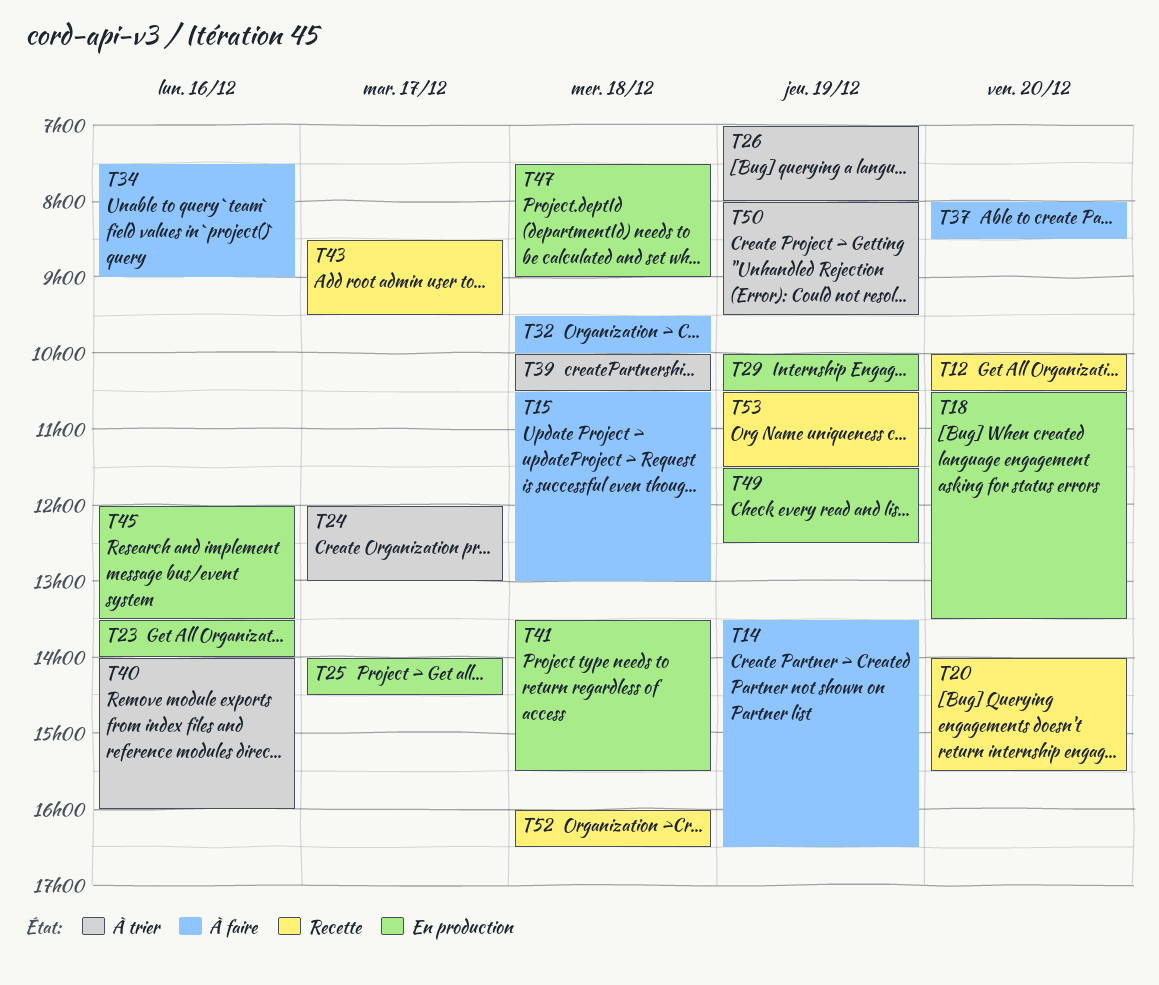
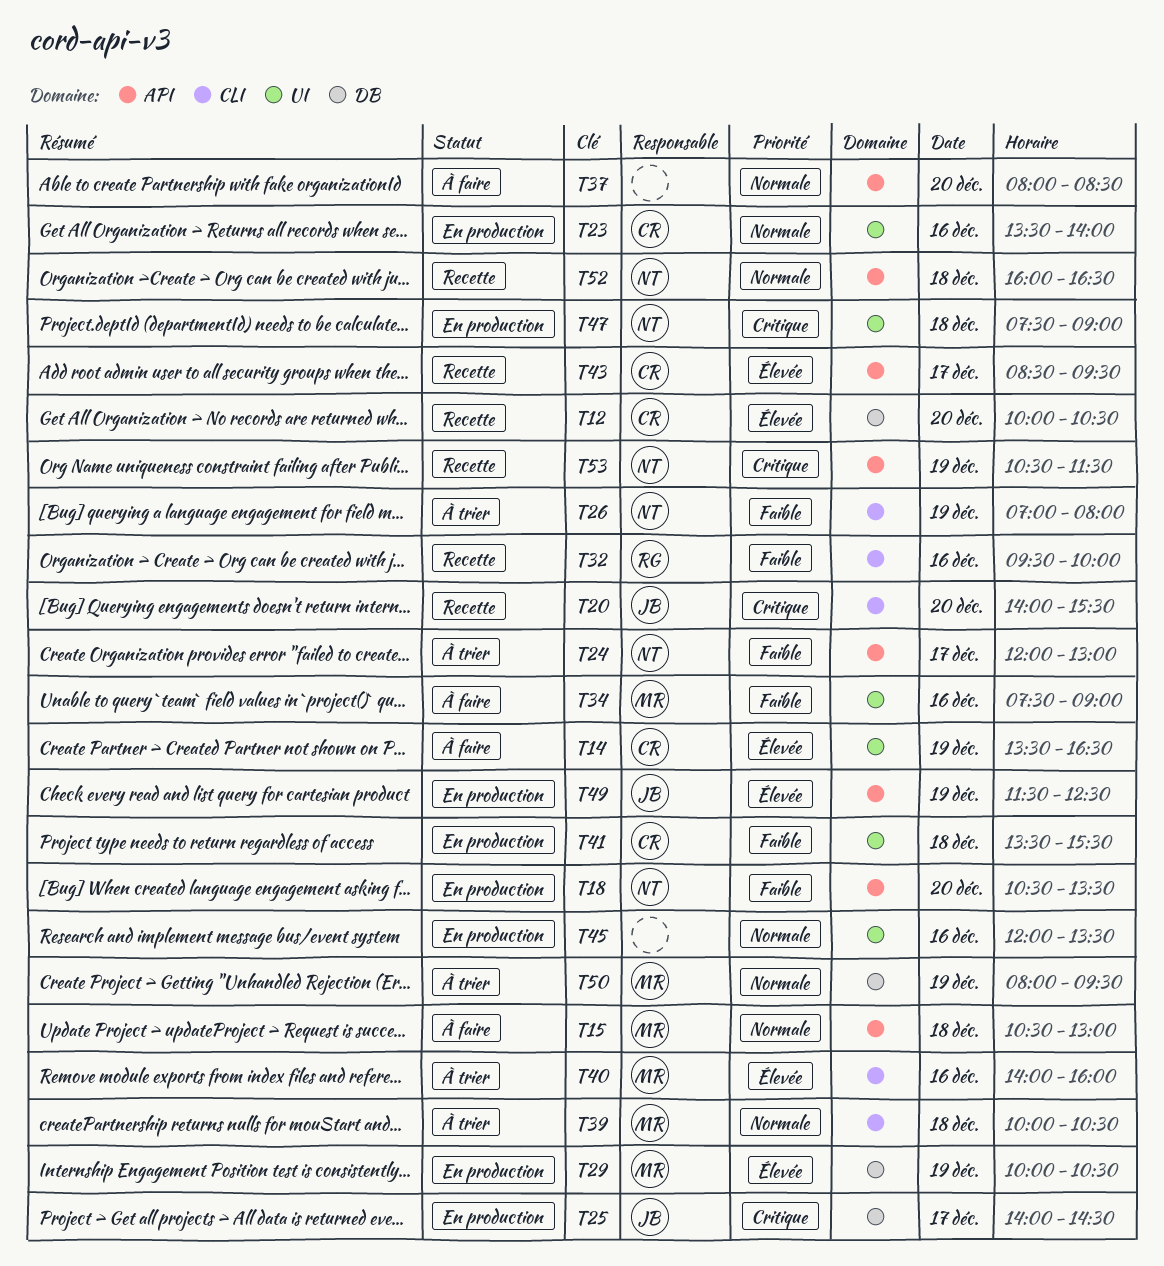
T32, status: À faire -> Recette
T32, day: Dec 18 -> Dec 16

